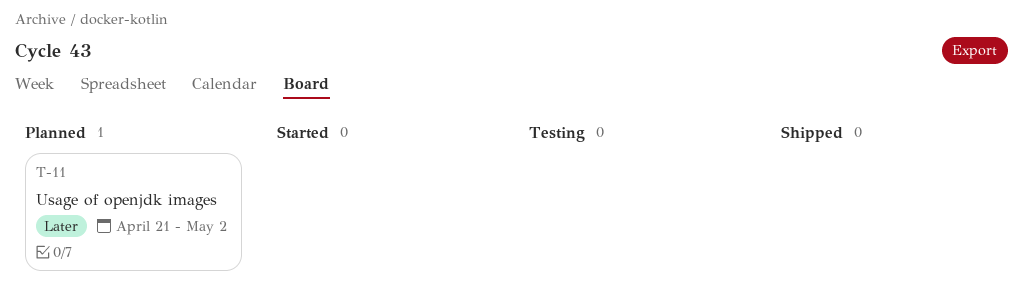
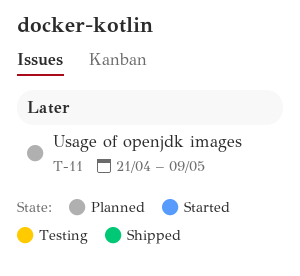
T-11, due: May 2 -> May 9

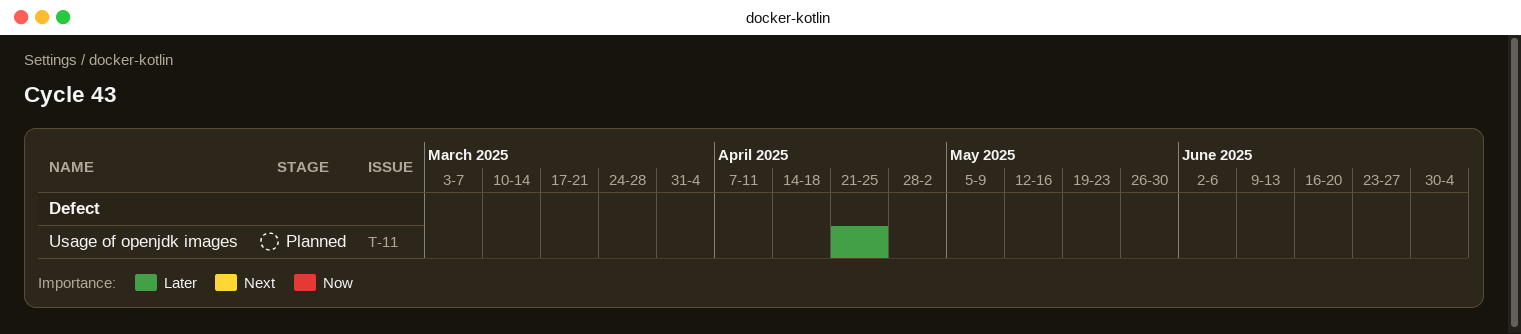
T-11, due: May 9 -> Apr 25

